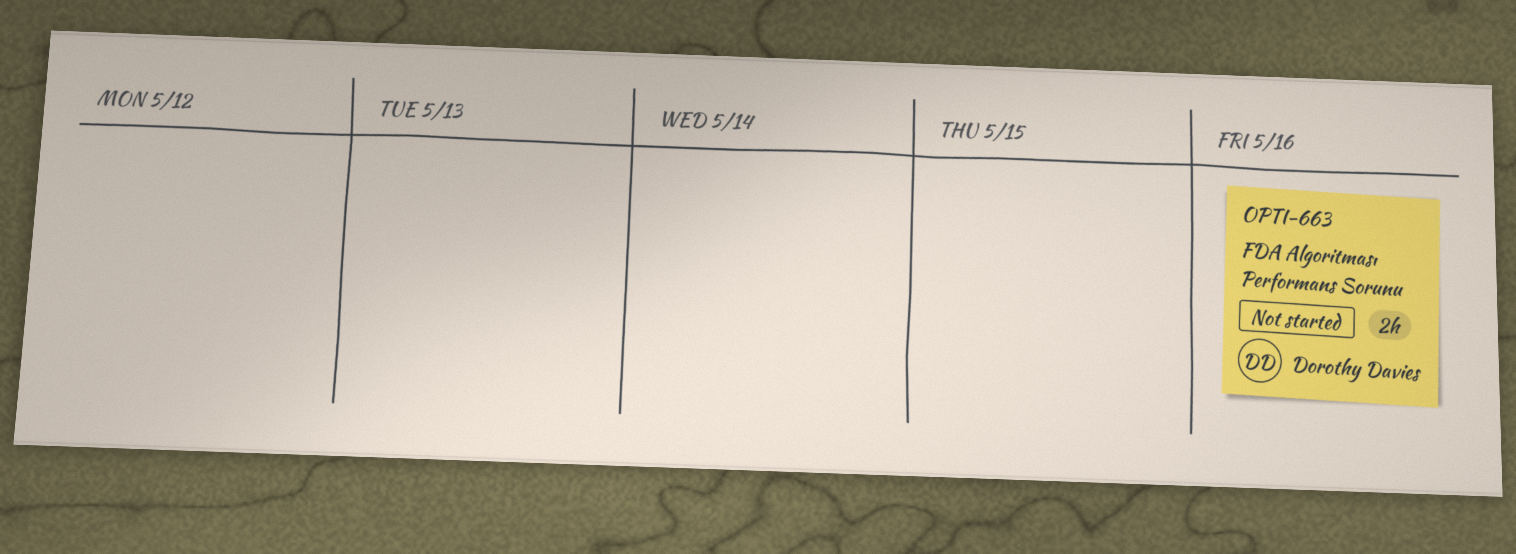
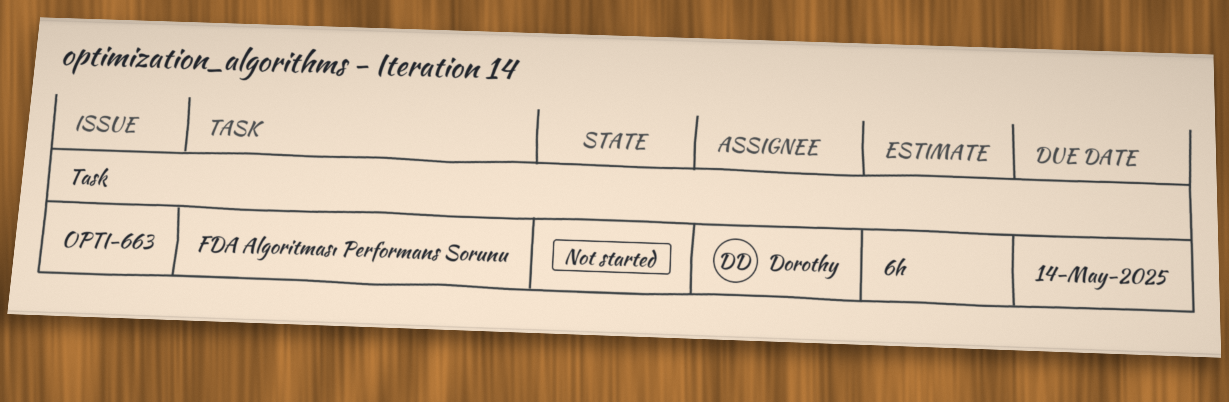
OPTI-663, estimate: 2h -> 6h
OPTI-663, due: May 16 -> May 14

